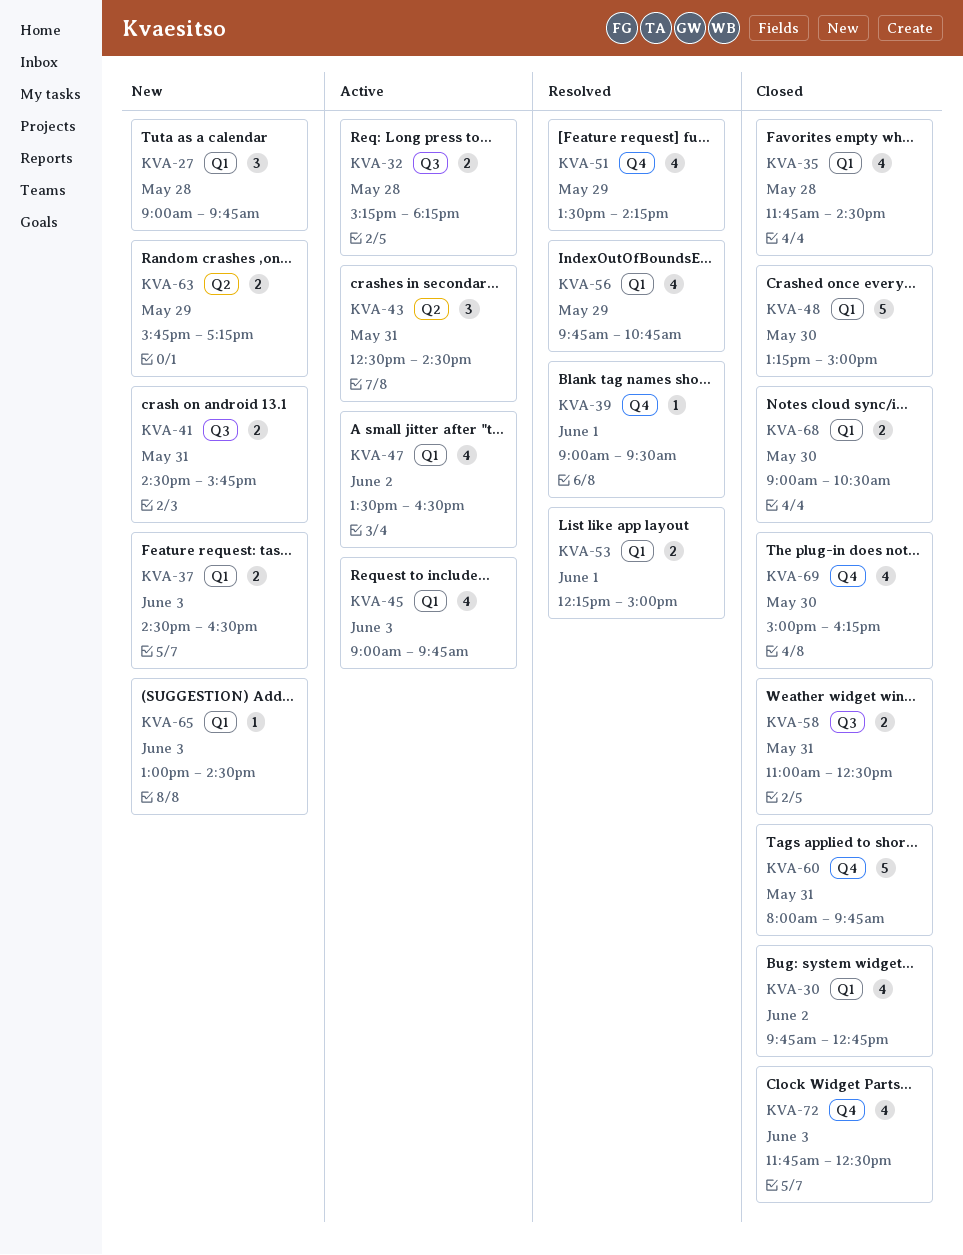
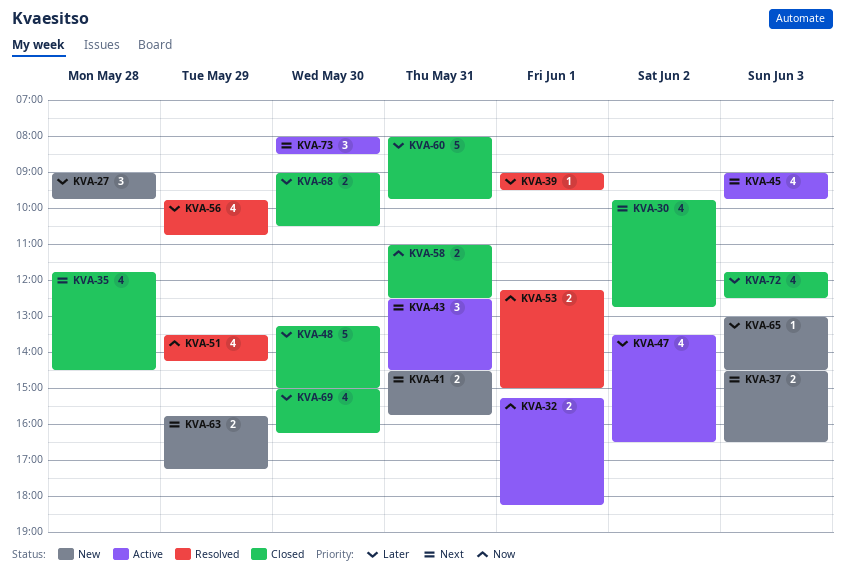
KVA-32, day: May 28 -> Jun 1
KVA-73: none -> present

